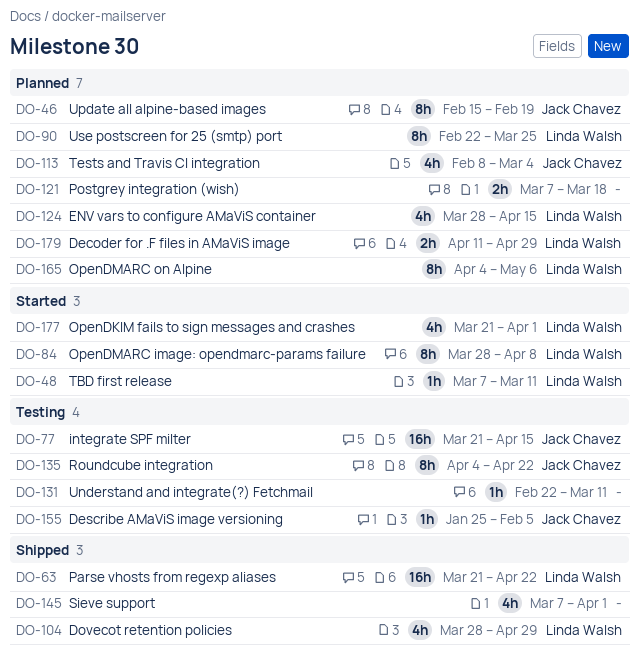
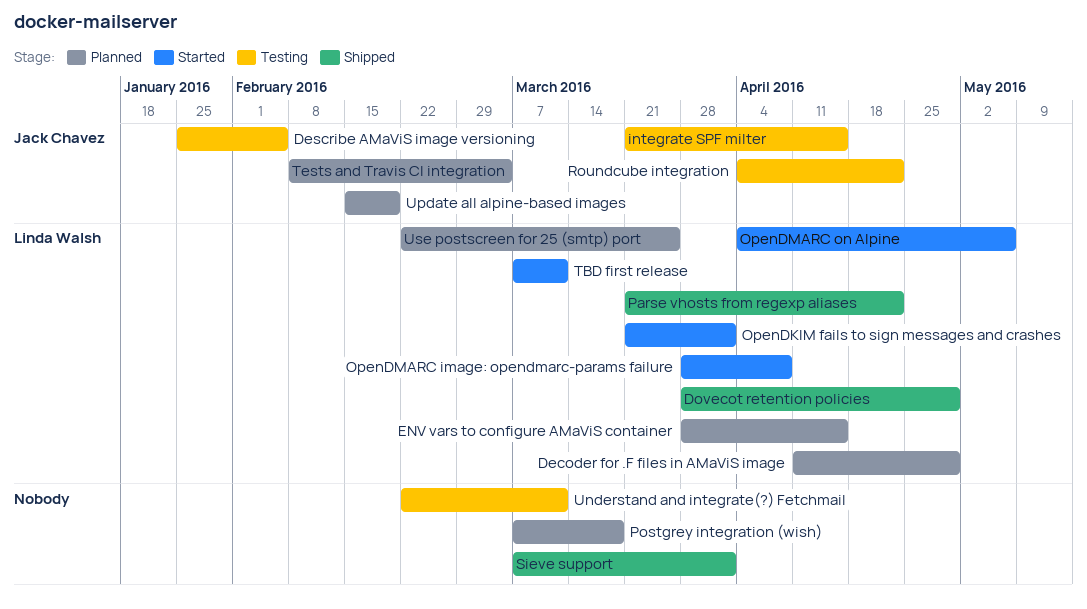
OpenDMARC on Alpine, status: Planned -> Started

